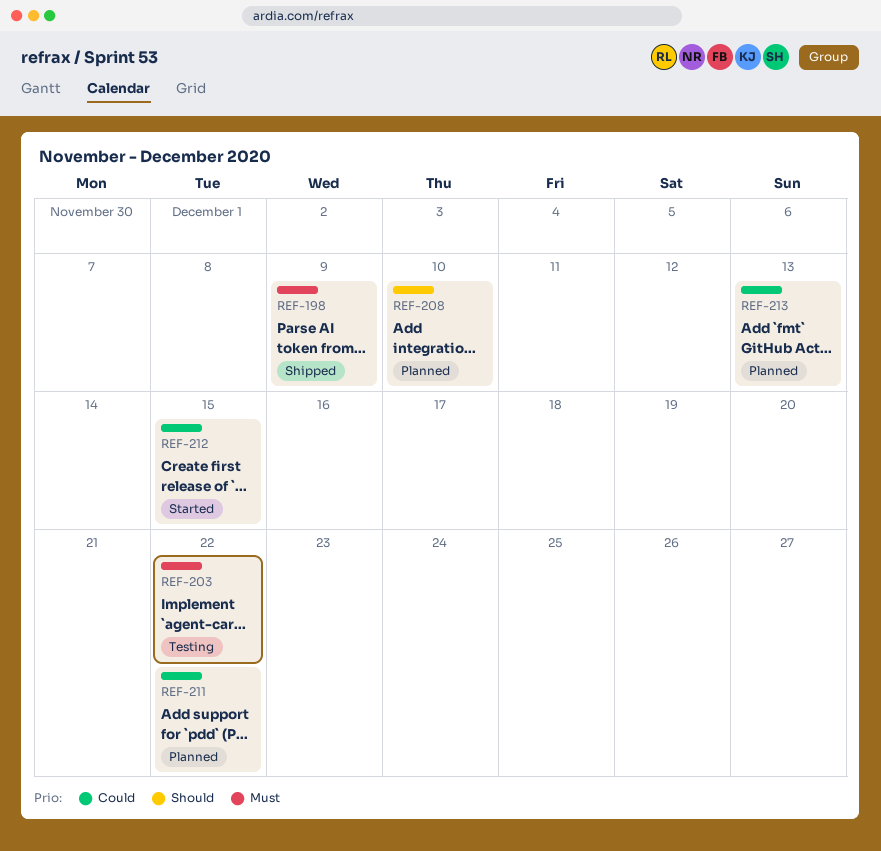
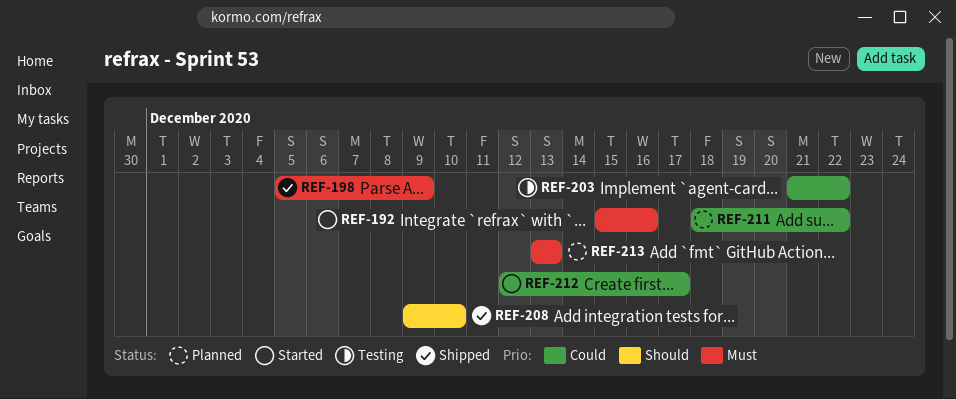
REF-192: none -> present
REF-203, priority: Must -> Could
REF-208, status: Planned -> Shipped
REF-212, due: Dec 15 -> Dec 17
REF-213, priority: Could -> Must

